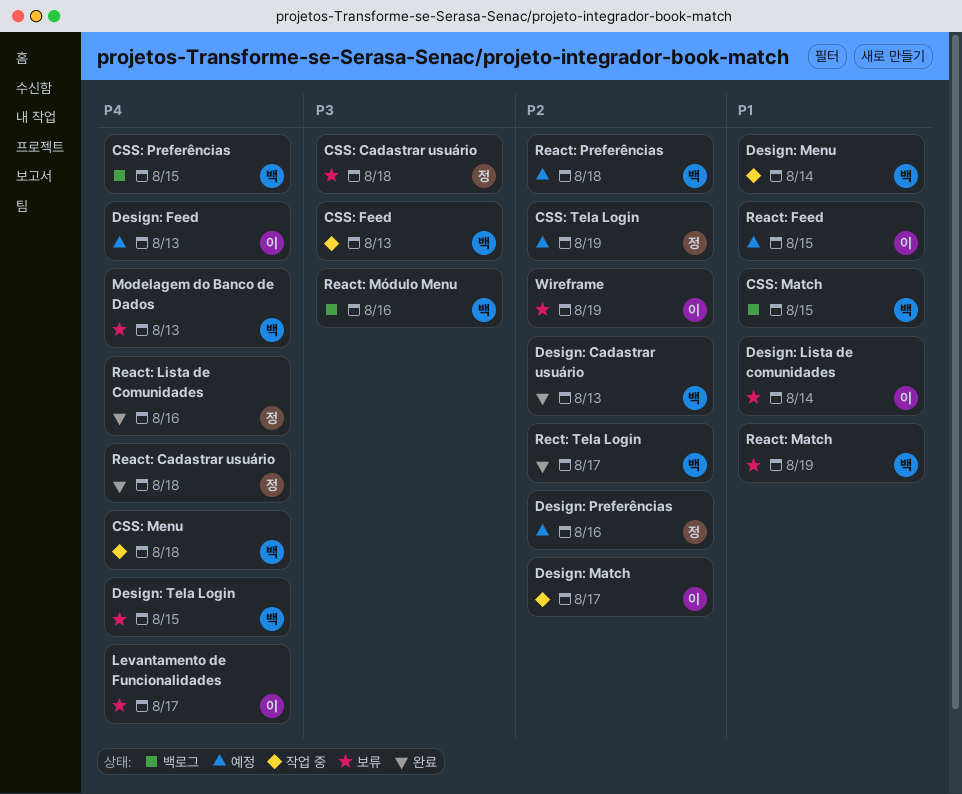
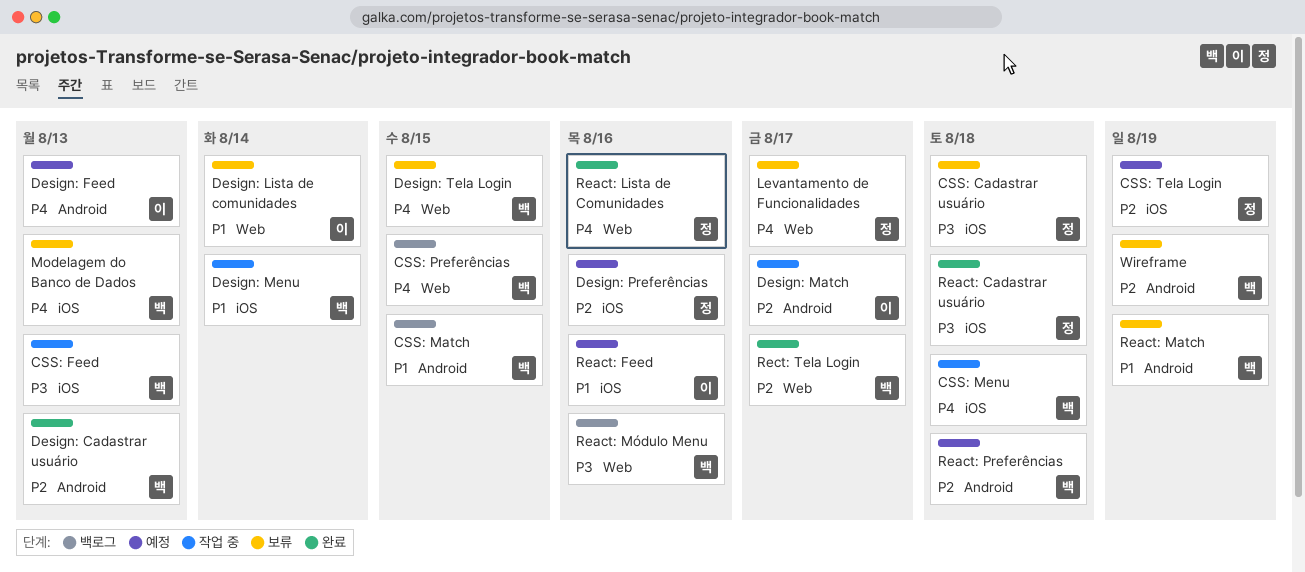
Levantamento de Funcionalidades, owner: 이 -> 정
React: Cadastrar usuário, priority: P4 -> P3
React: Feed, due: Aug 15 -> Aug 16
Wireframe, owner: 이 -> 백

